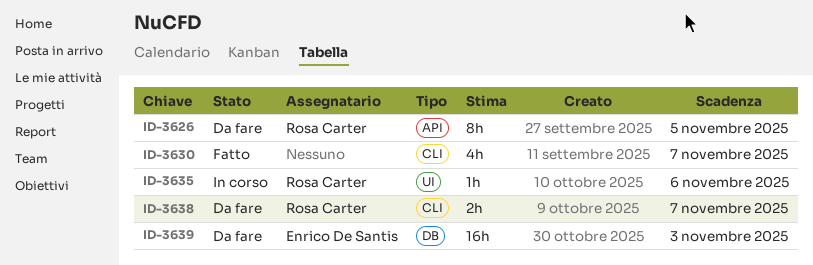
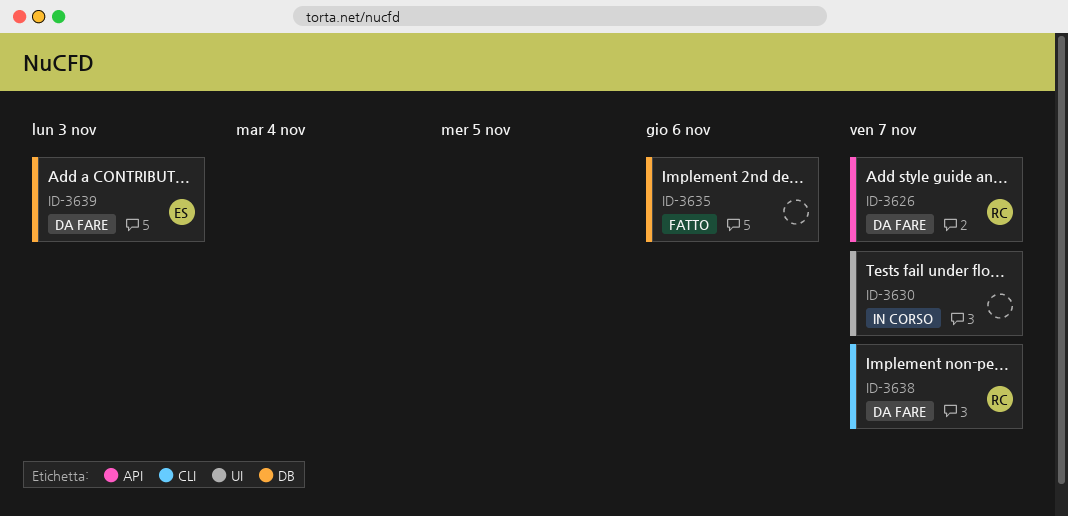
ID-3626, due: Nov 5 -> Nov 7
ID-3630, status: Fatto -> In corso
ID-3630, label: CLI -> UI
ID-3635, status: In corso -> Fatto
ID-3635, owner: Rosa Carter -> none
ID-3635, label: UI -> DB

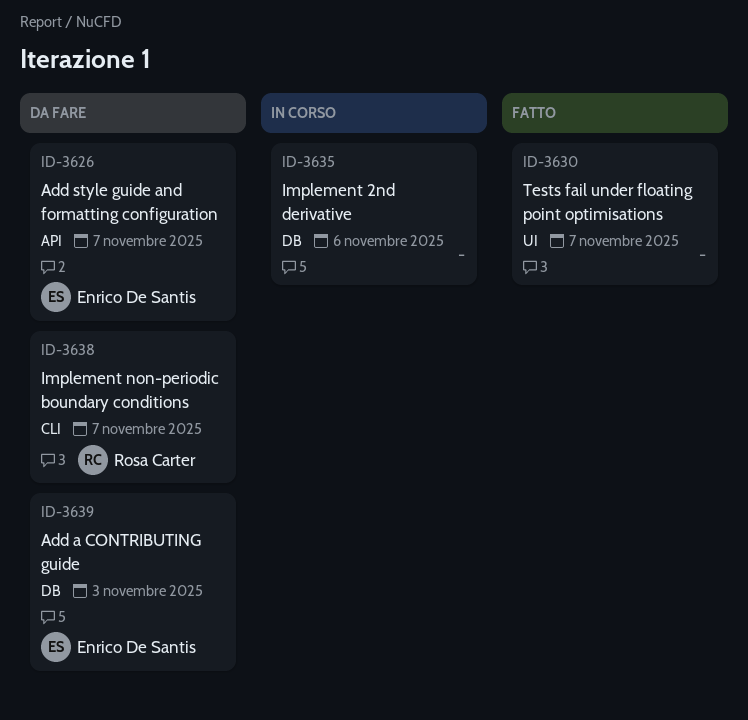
ID-3626, owner: Rosa Carter -> Enrico De Santis
ID-3630, status: In corso -> Fatto
ID-3635, status: Fatto -> In corso

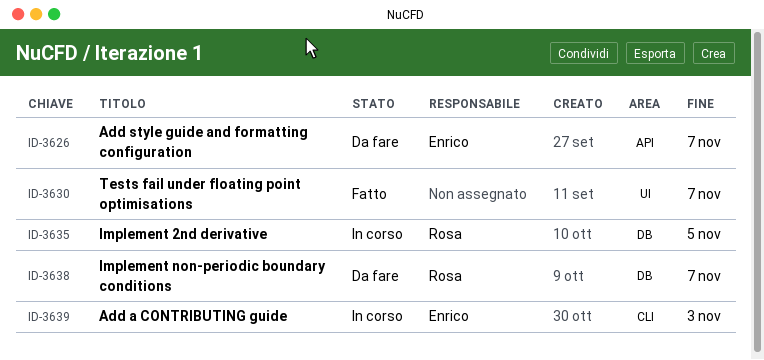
ID-3635, owner: none -> Rosa Carter
ID-3635, due: Nov 6 -> Nov 5
ID-3638, label: CLI -> DB
ID-3639, status: Da fare -> In corso
ID-3639, label: DB -> CLI

